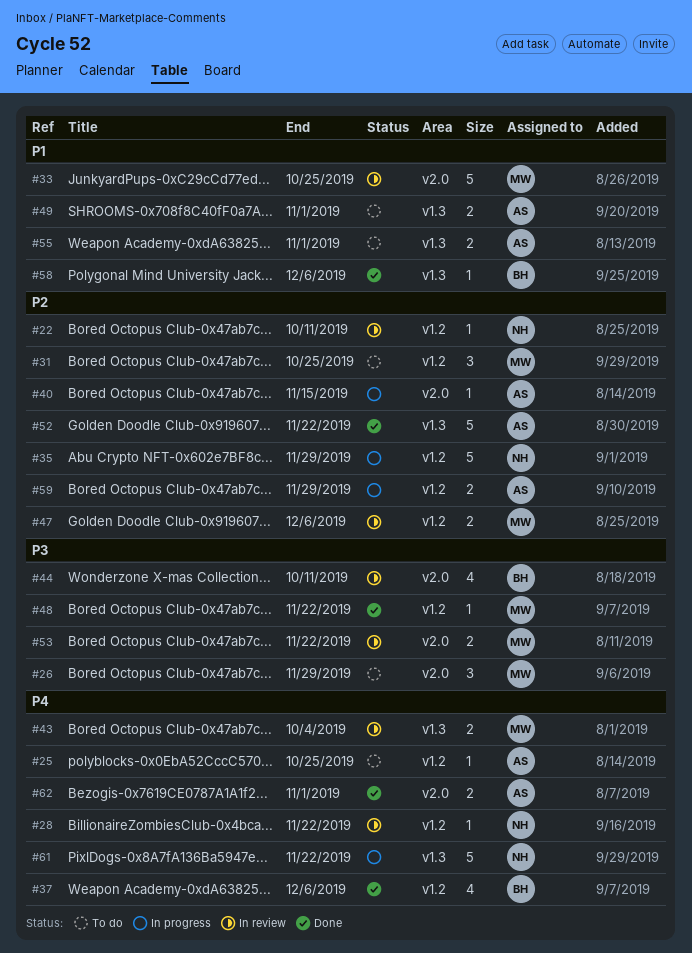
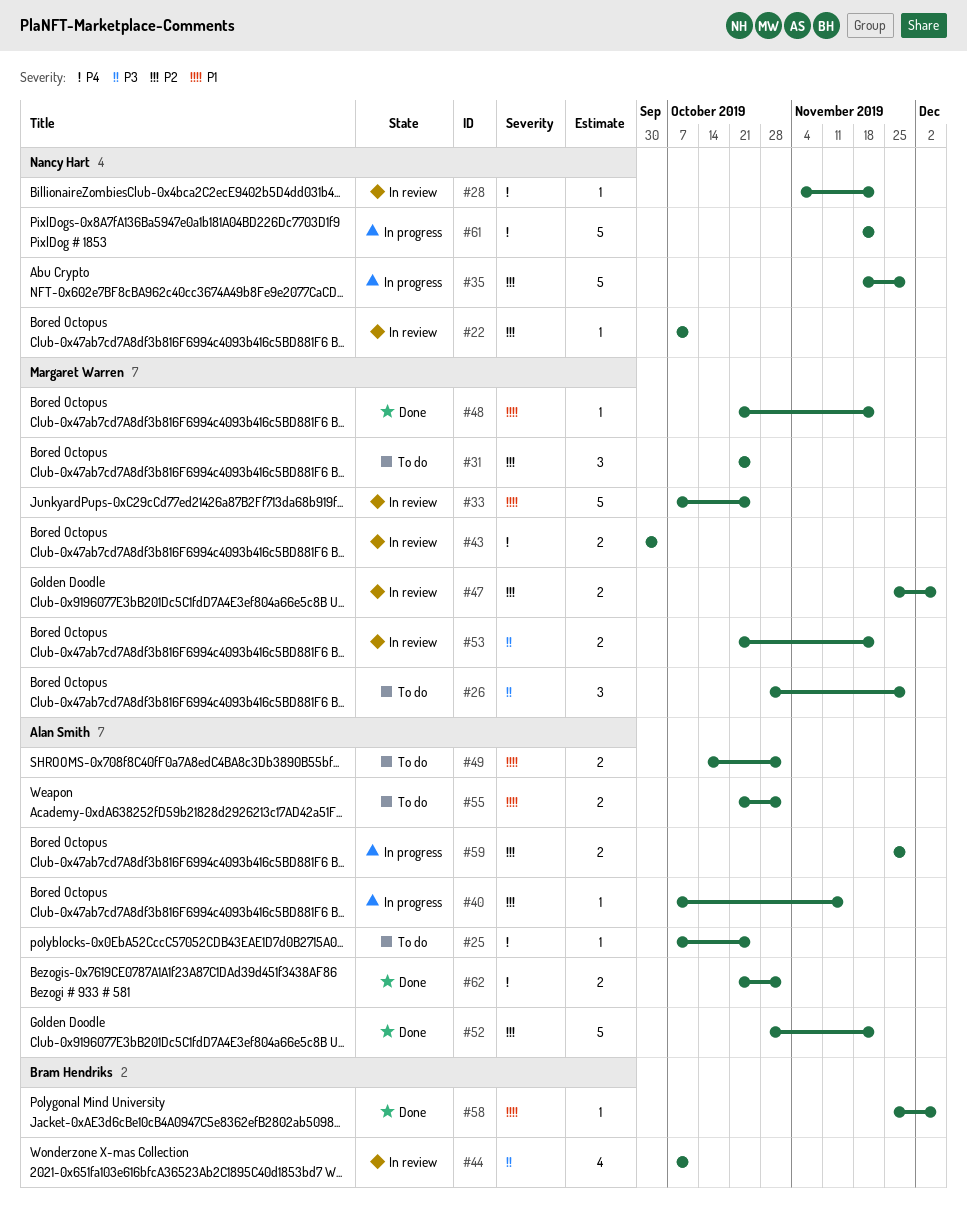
#37: present -> none
#48, priority: P3 -> P1

